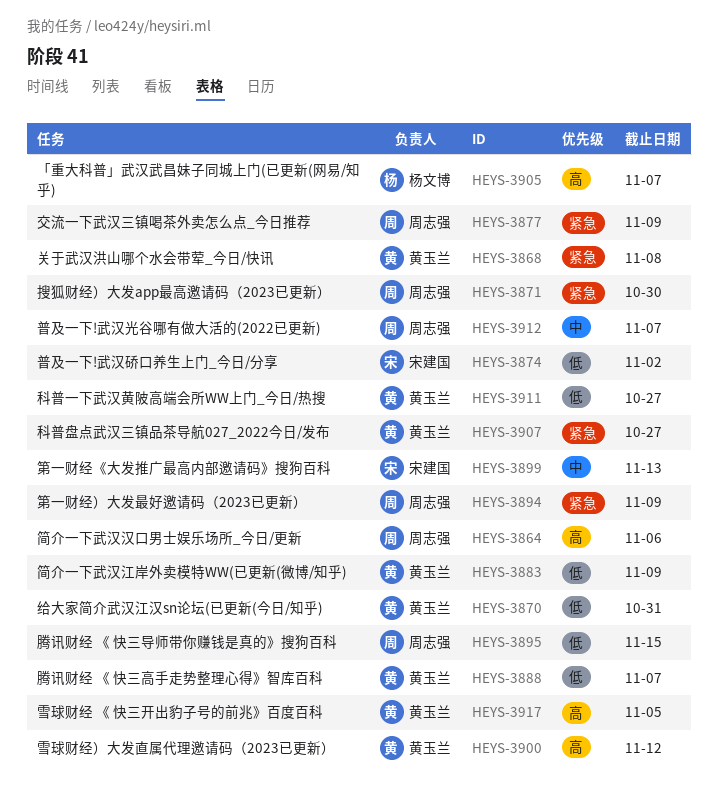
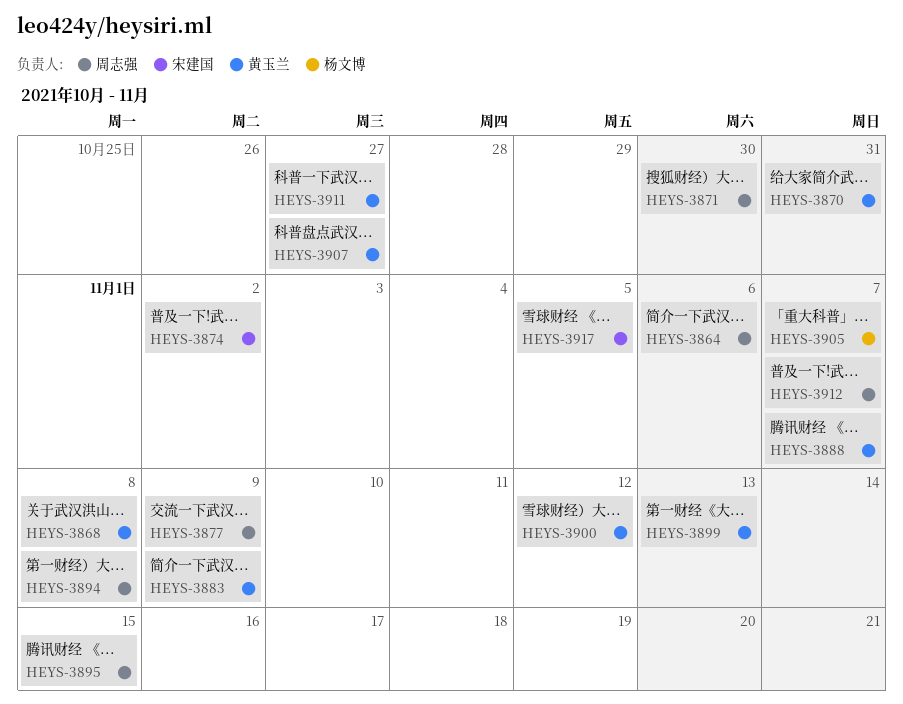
HEYS-3894, due: Nov 9 -> Nov 8
HEYS-3899, owner: 宋建国 -> 黄玉兰
HEYS-3917, owner: 黄玉兰 -> 宋建国

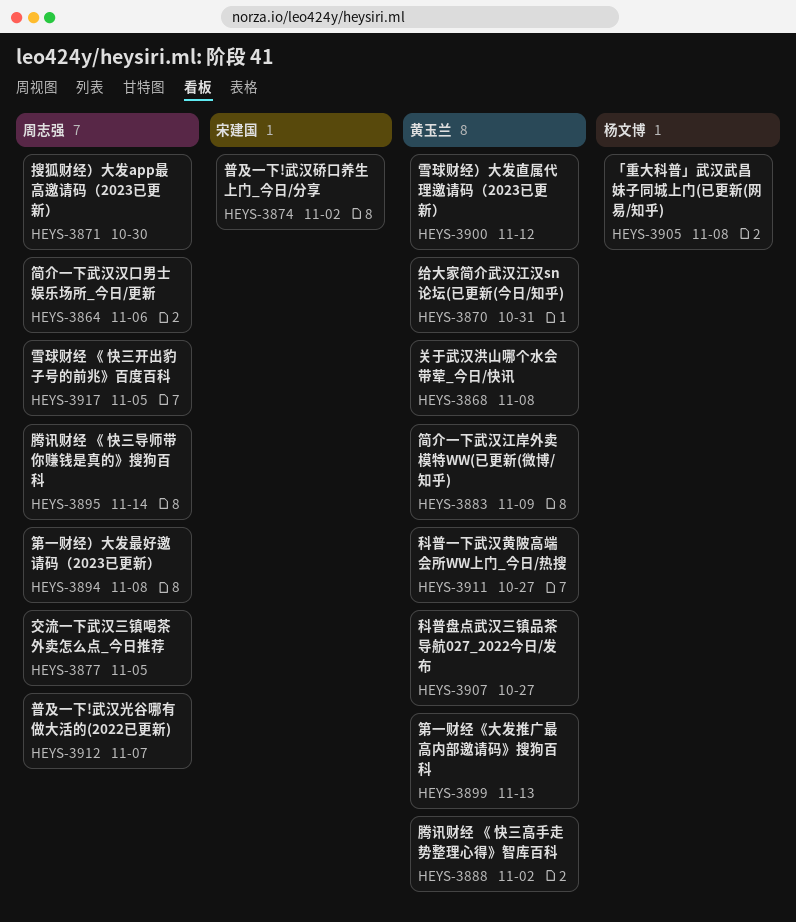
HEYS-3877, due: Nov 9 -> Nov 5
HEYS-3888, due: Nov 7 -> Nov 2
HEYS-3895, due: Nov 15 -> Nov 14
HEYS-3905, due: Nov 7 -> Nov 8
HEYS-3917, owner: 宋建国 -> 周志强

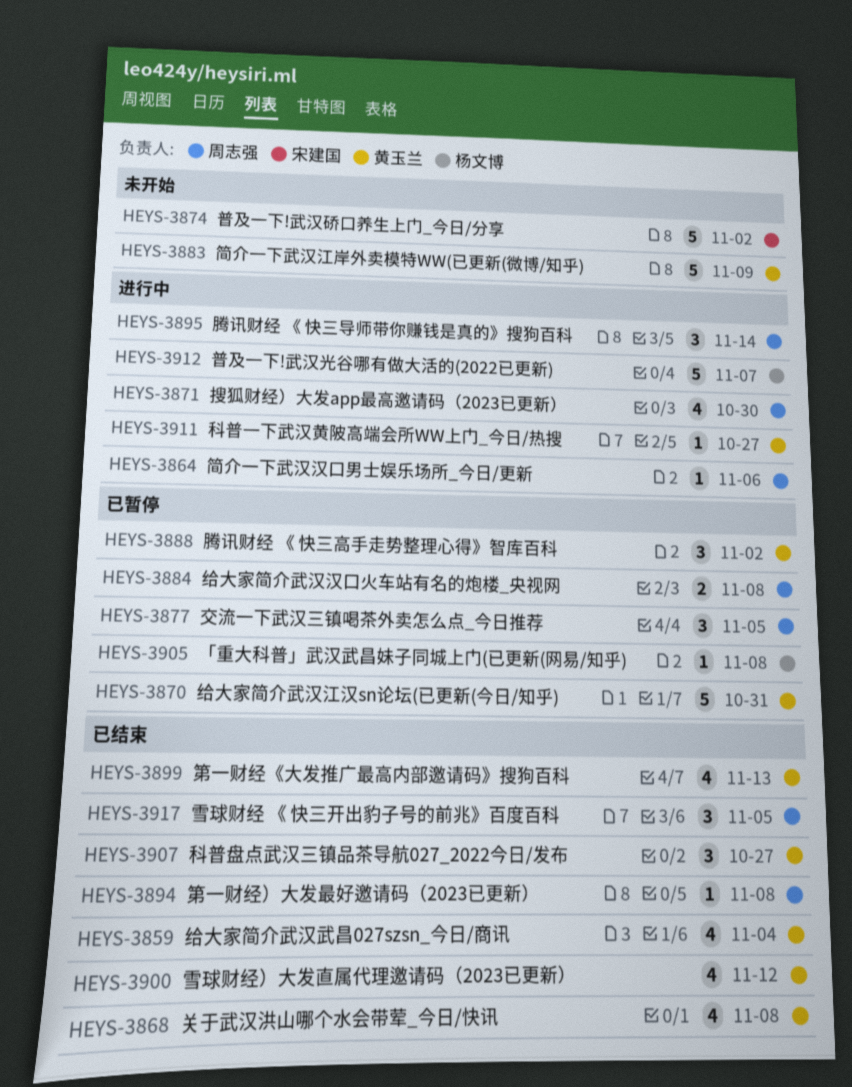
HEYS-3859: none -> present
HEYS-3884: none -> present
HEYS-3912, owner: 周志强 -> 杨文博

